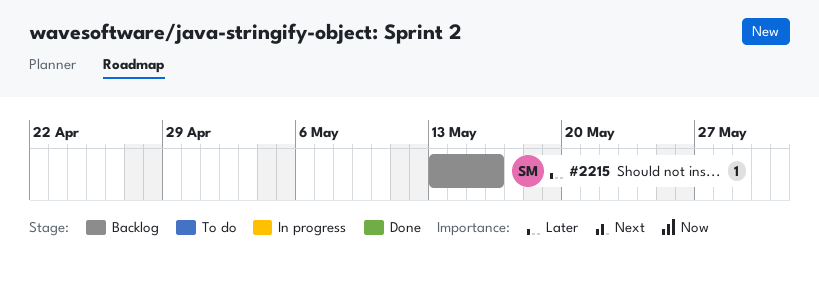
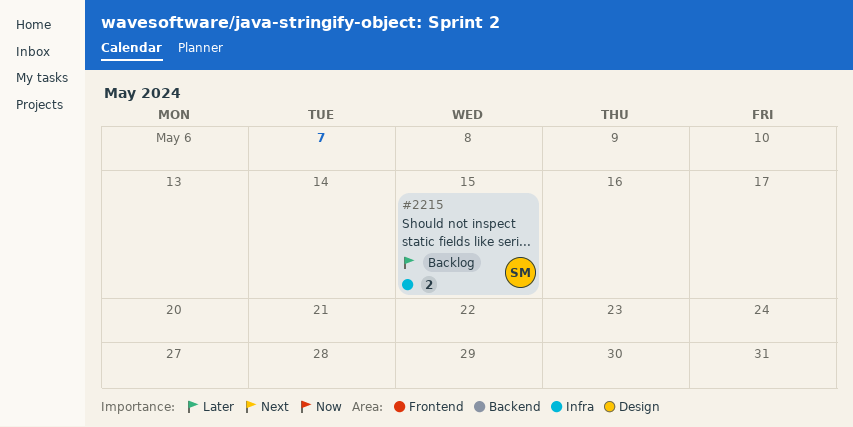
#2215, estimate: 1 -> 2
#2215, due: May 16 -> May 15

